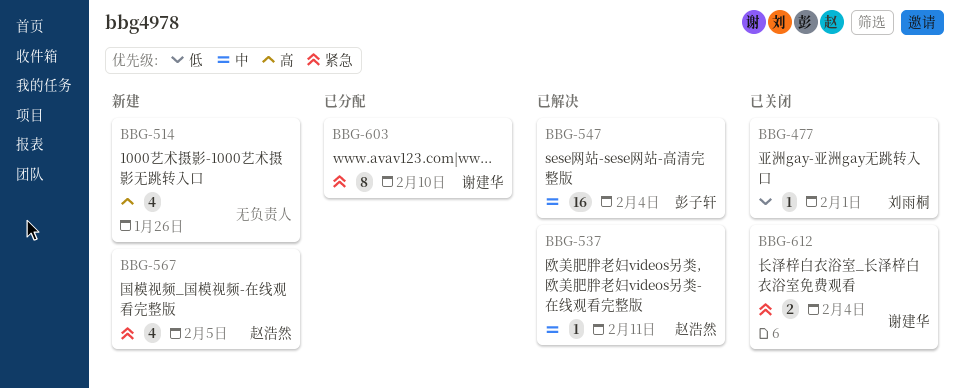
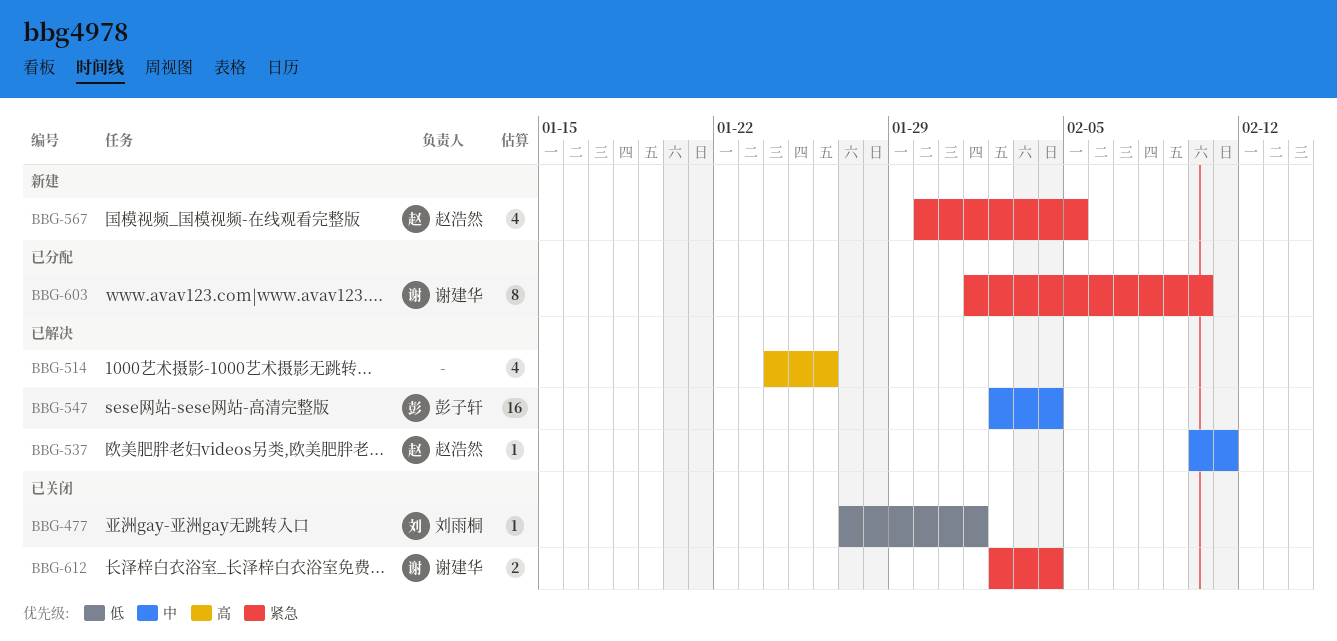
BBG-514, status: 新建 -> 已解决

